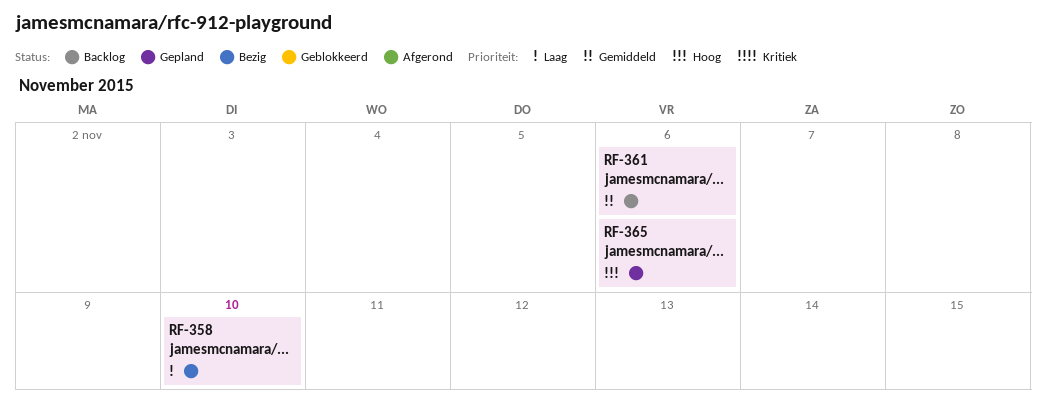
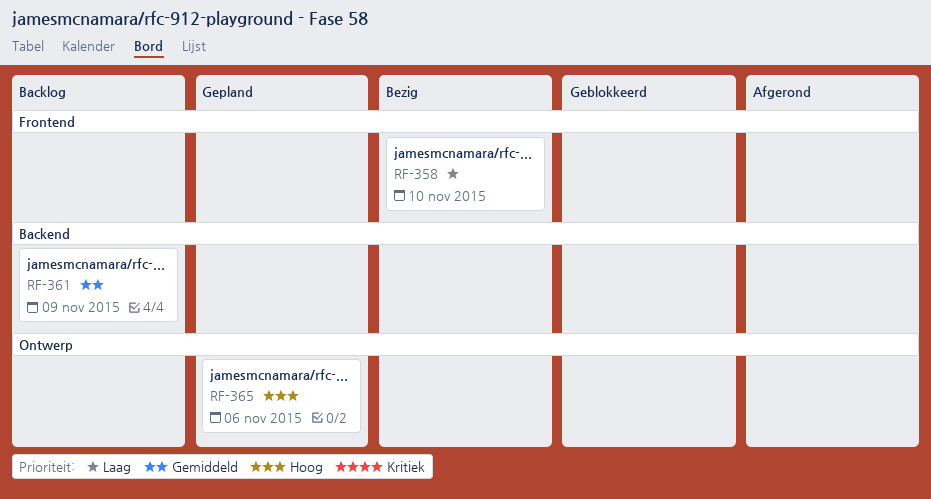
RF-361, due: Nov 6 -> Nov 9

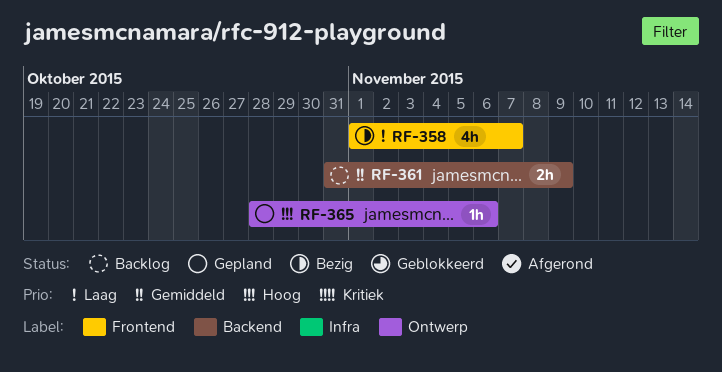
RF-358, due: Nov 10 -> Nov 7

